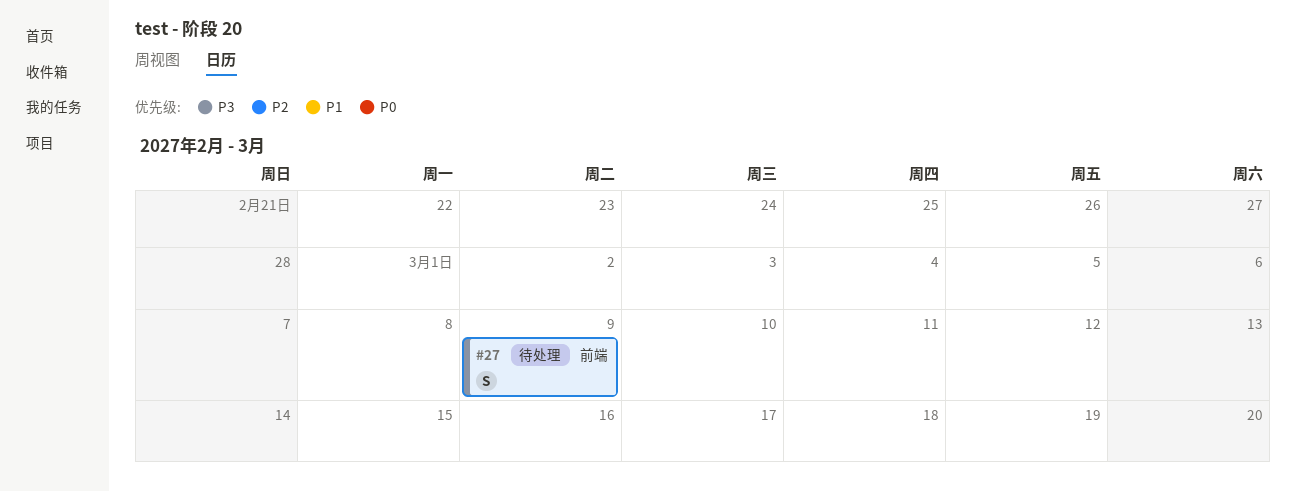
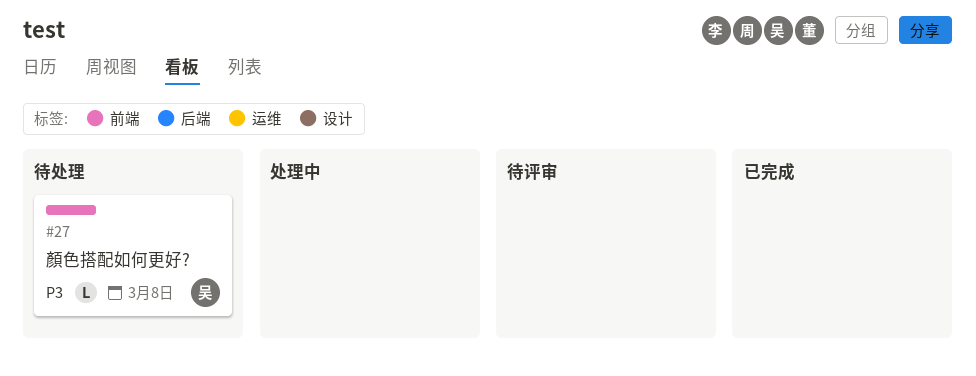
#27, estimate: S -> L
#27, due: Mar 9 -> Mar 8

